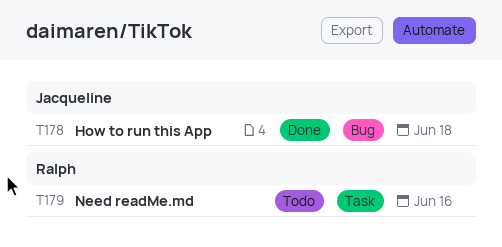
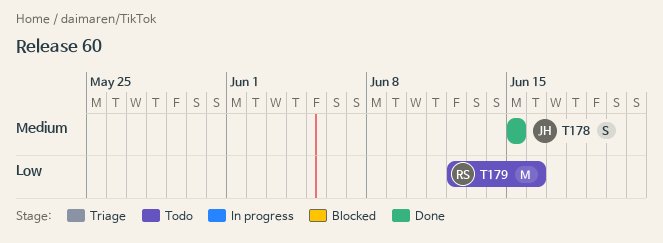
T178, due: Jun 18 -> Jun 15

